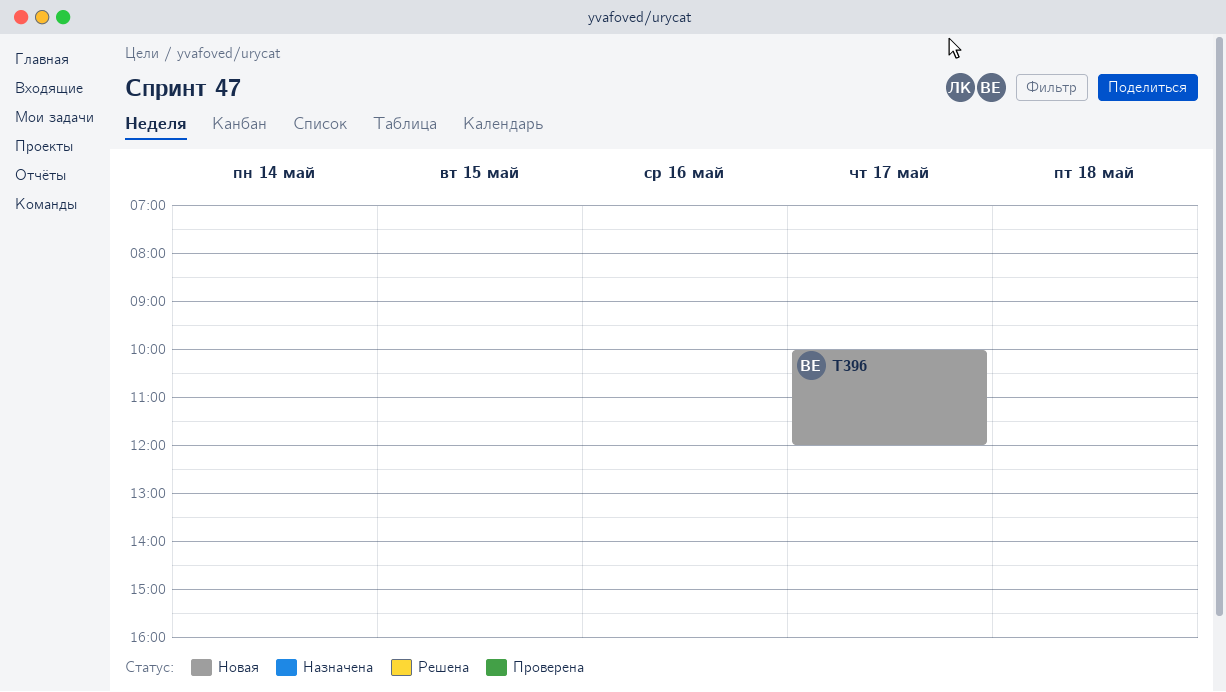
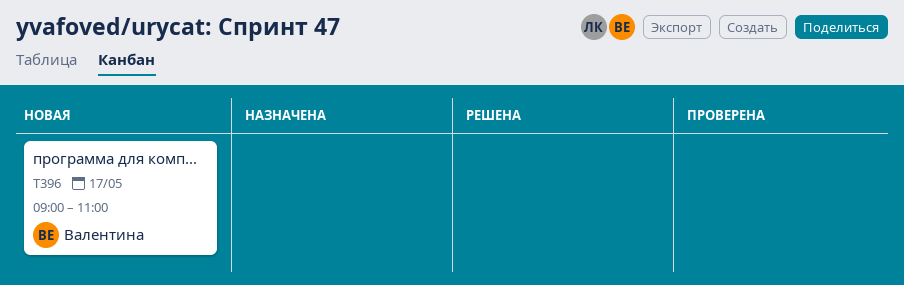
T396, begins: 10:00 -> 09:00
T396, ends: 12:00 -> 11:00

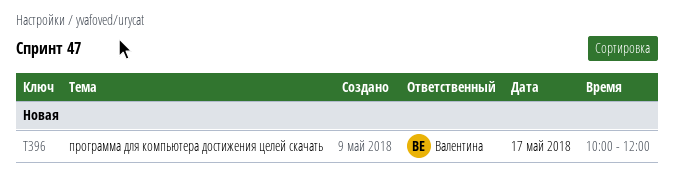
T396, begins: 09:00 -> 10:00
T396, ends: 11:00 -> 12:00

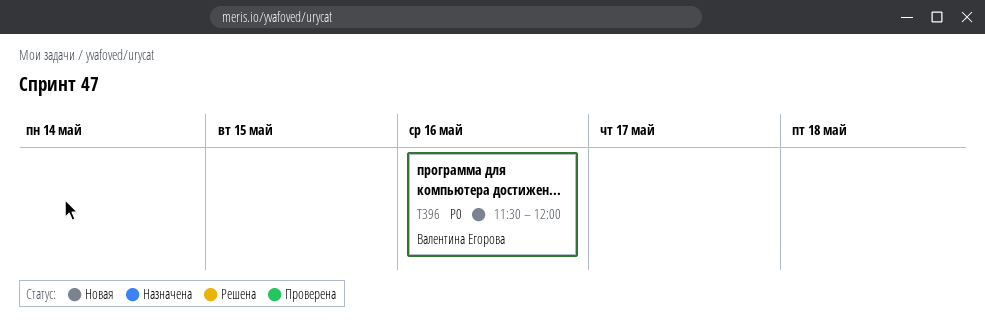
T396, day: May 17 -> May 16
T396, begins: 10:00 -> 11:30

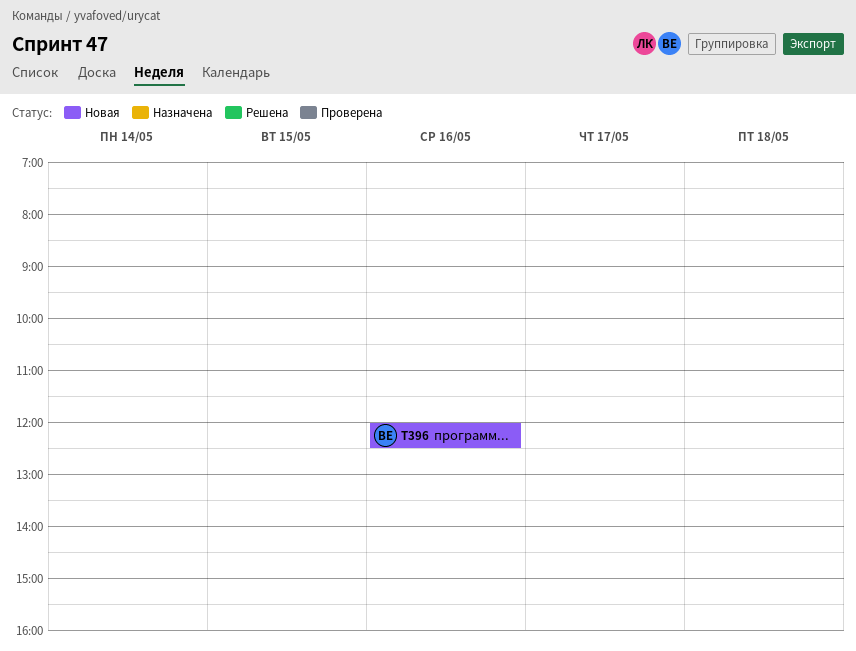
T396, begins: 11:30 -> 12:00
T396, ends: 12:00 -> 12:30

